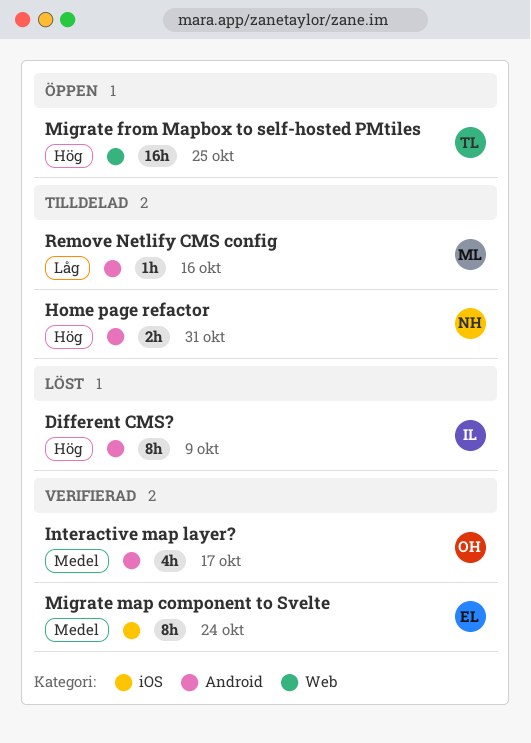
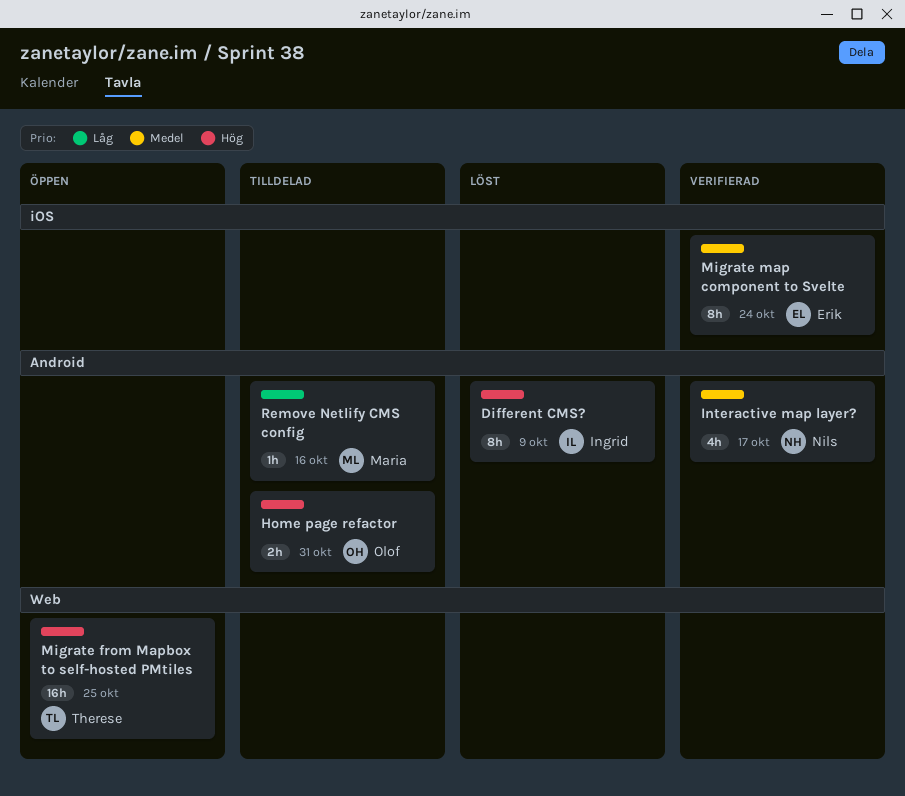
Home page refactor, owner: Nils -> Olof
Interactive map layer?, owner: Olof -> Nils

